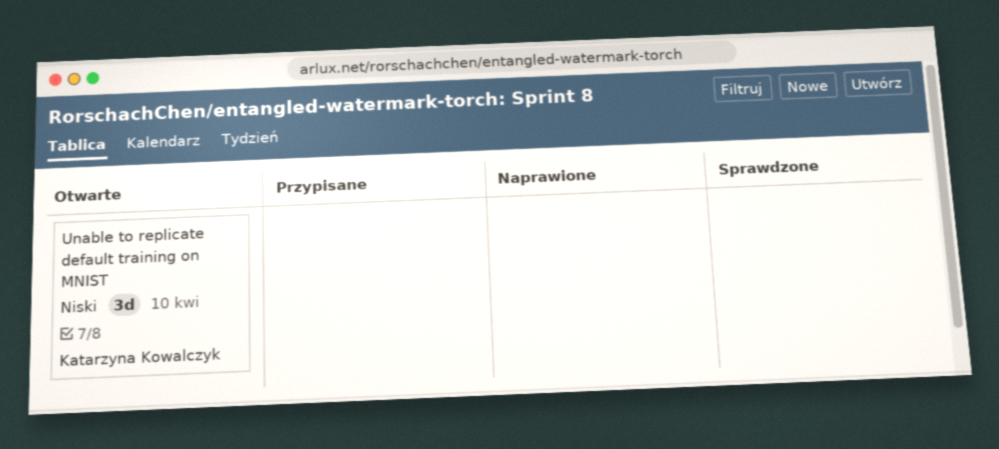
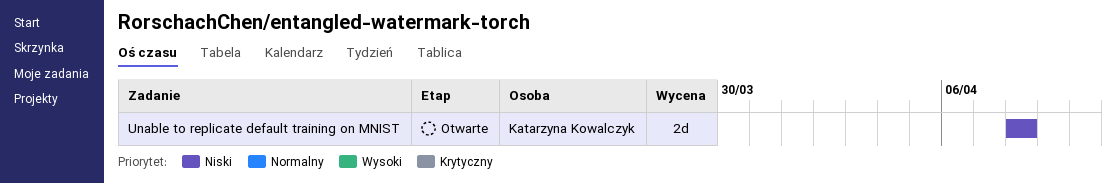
Unable to replicate default training on MNIST, estimate: 3d -> 2d
Unable to replicate default training on MNIST, due: Apr 10 -> Apr 8

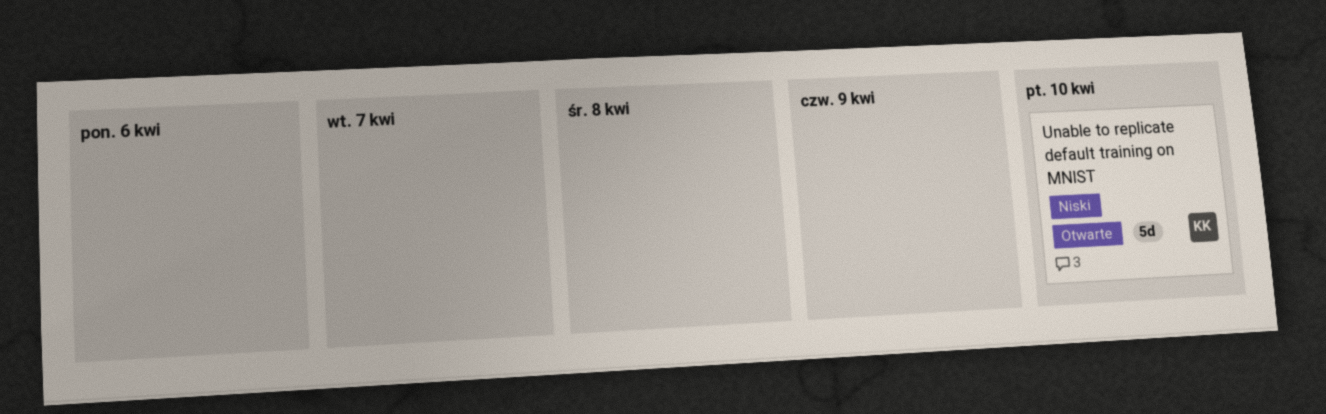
Unable to replicate default training on MNIST, estimate: 2d -> 5d
Unable to replicate default training on MNIST, due: Apr 8 -> Apr 10

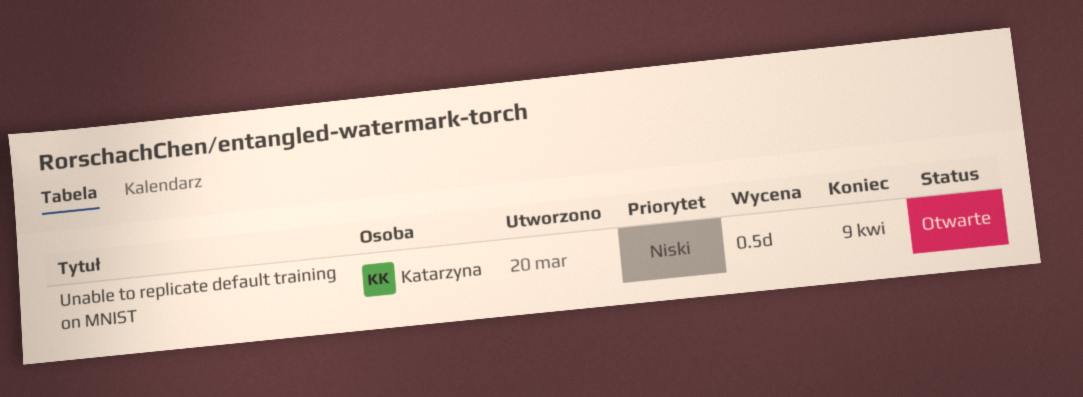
Unable to replicate default training on MNIST, estimate: 5d -> 0.5d
Unable to replicate default training on MNIST, due: Apr 10 -> Apr 9

